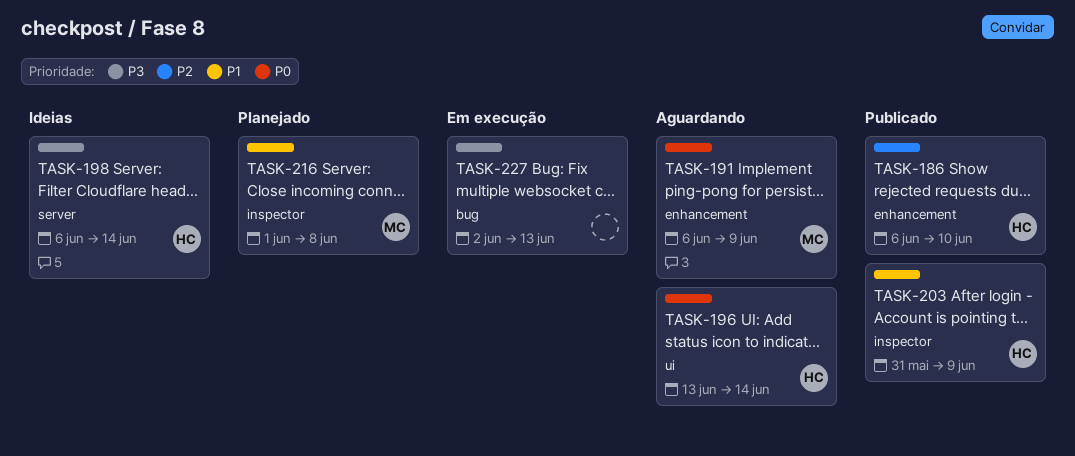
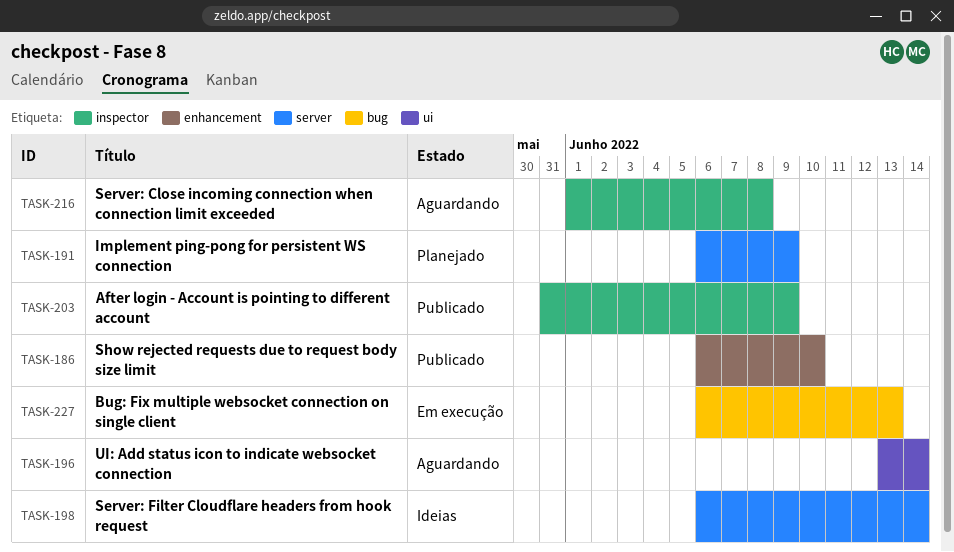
TASK-191, status: Aguardando -> Planejado
TASK-191, label: enhancement -> server
TASK-216, status: Planejado -> Aguardando
TASK-227, start: Jun 2 -> Jun 6

